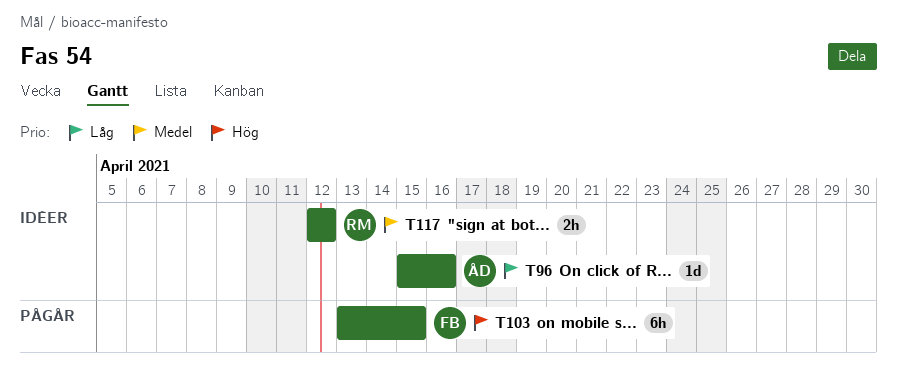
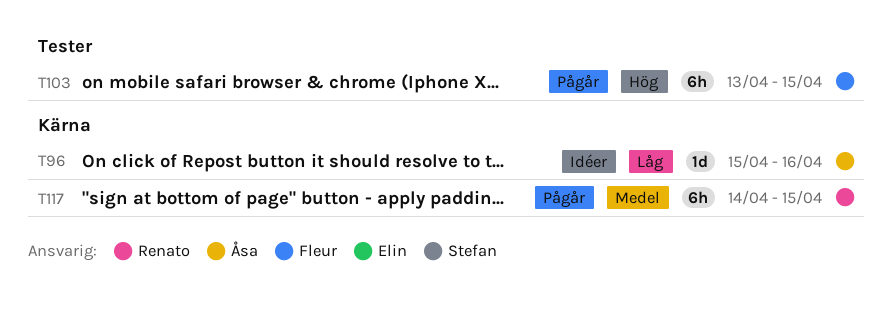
T117, status: Idéer -> Pågår
T117, estimate: 2h -> 6h
T117, start: Apr 12 -> Apr 14
T117, due: Apr 12 -> Apr 15

